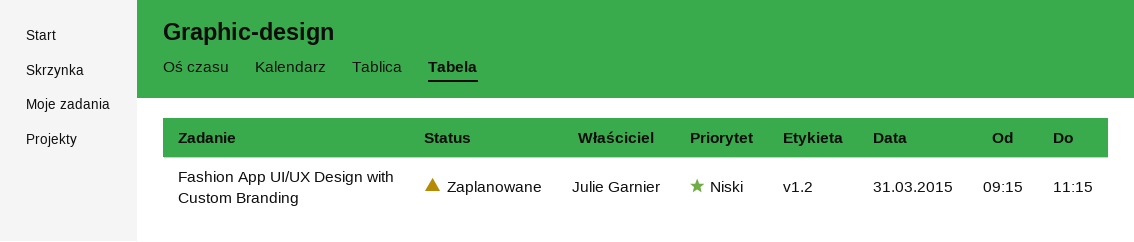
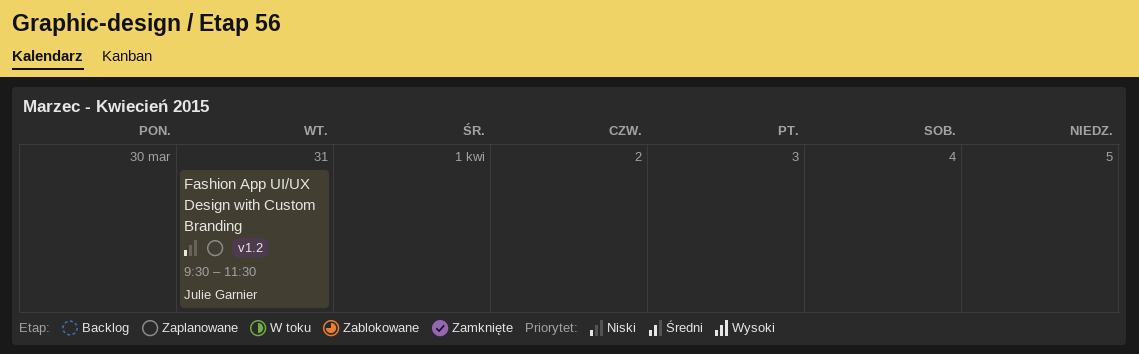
Fashion App UI/UX Design with Custom Branding, begins: 09:15 -> 09:30
Fashion App UI/UX Design with Custom Branding, ends: 11:15 -> 11:30

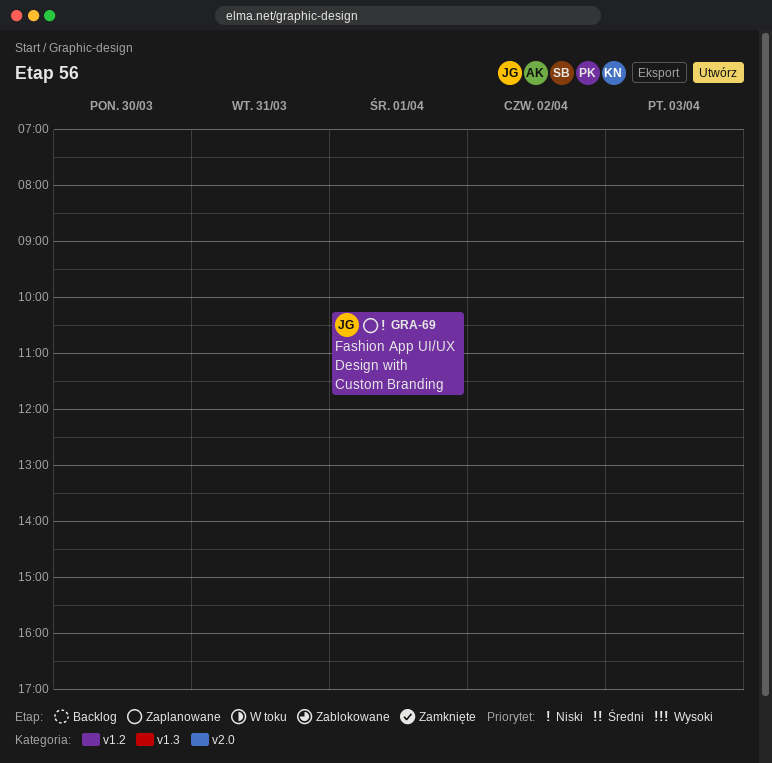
Fashion App UI/UX Design with Custom Branding, day: Mar 31 -> Apr 1
Fashion App UI/UX Design with Custom Branding, begins: 09:30 -> 10:15
Fashion App UI/UX Design with Custom Branding, ends: 11:30 -> 11:45

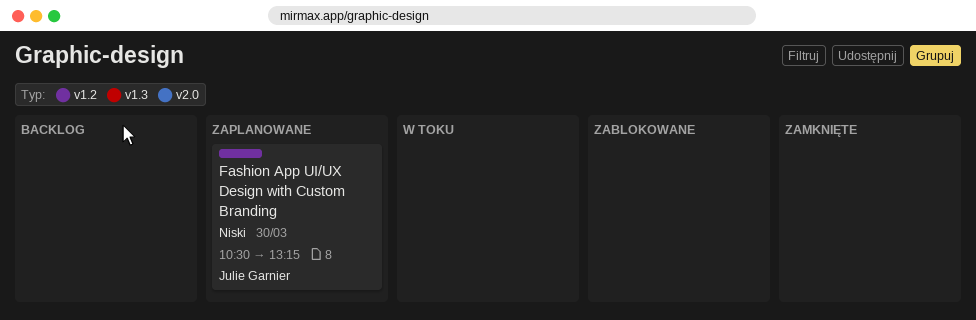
Fashion App UI/UX Design with Custom Branding, day: Apr 1 -> Mar 30
Fashion App UI/UX Design with Custom Branding, begins: 10:15 -> 10:30
Fashion App UI/UX Design with Custom Branding, ends: 11:45 -> 13:15

